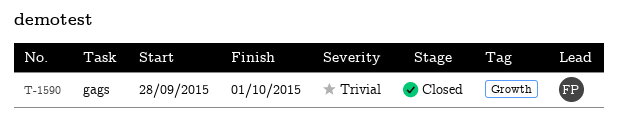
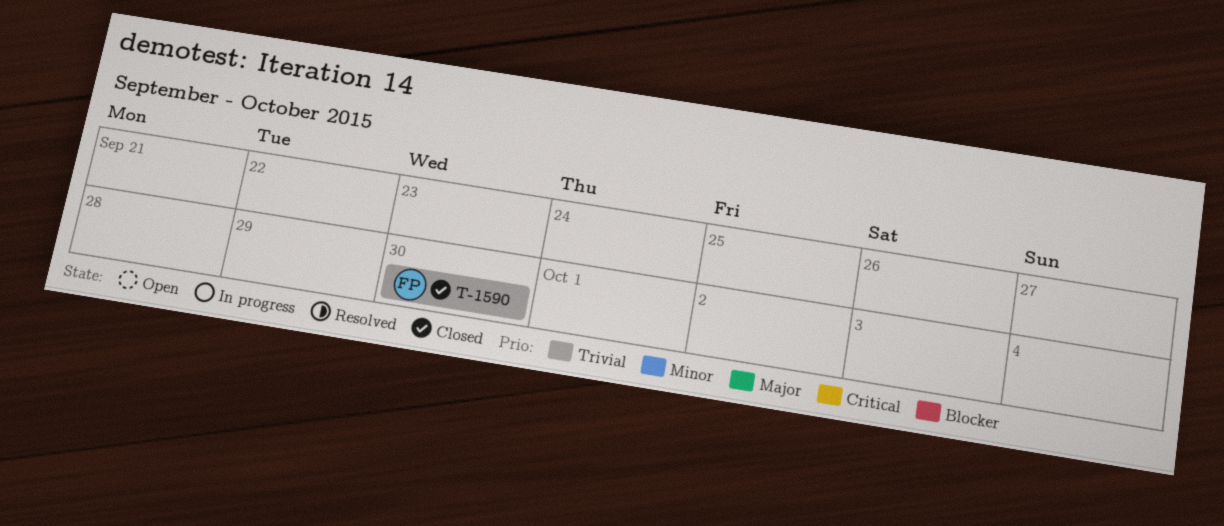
T-1590, start: Sep 28 -> Sep 30
T-1590, due: Oct 1 -> Sep 30

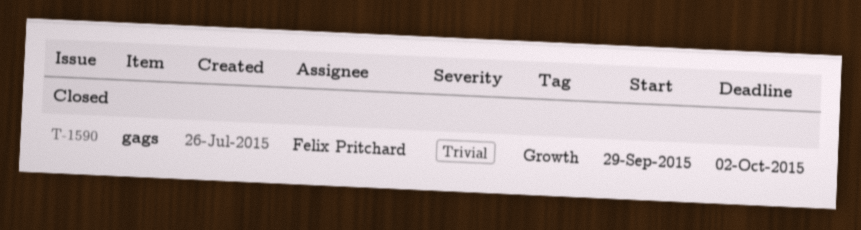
T-1590, start: Sep 30 -> Sep 29
T-1590, due: Sep 30 -> Oct 2

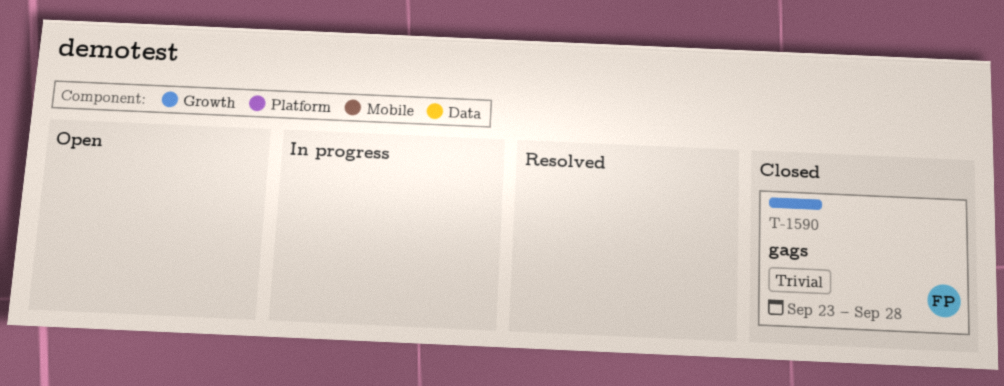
T-1590, start: Sep 29 -> Sep 23
T-1590, due: Oct 2 -> Sep 28

